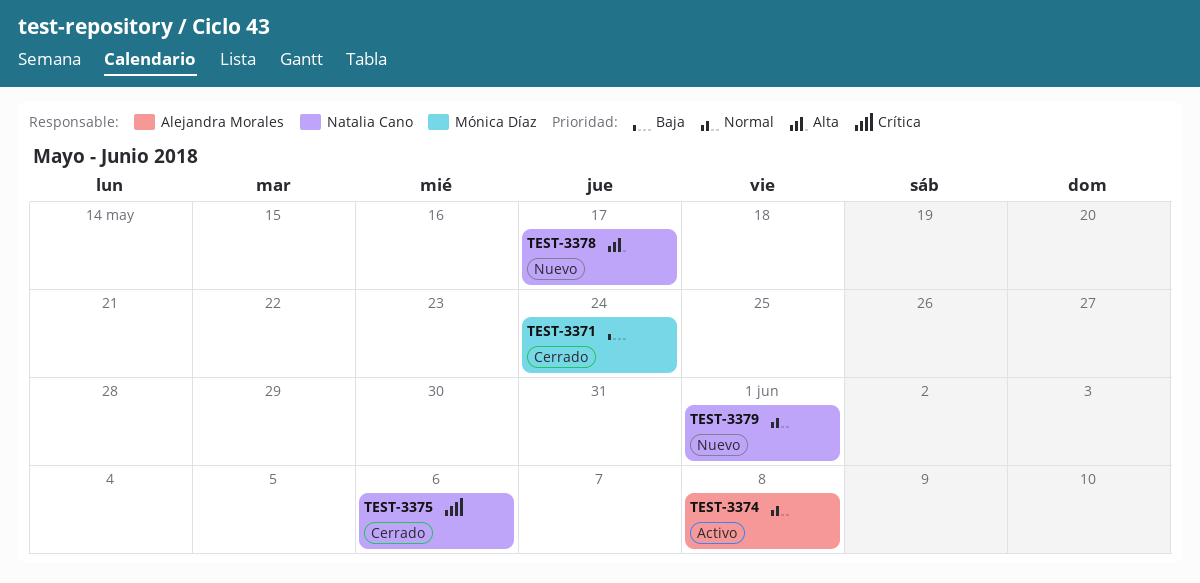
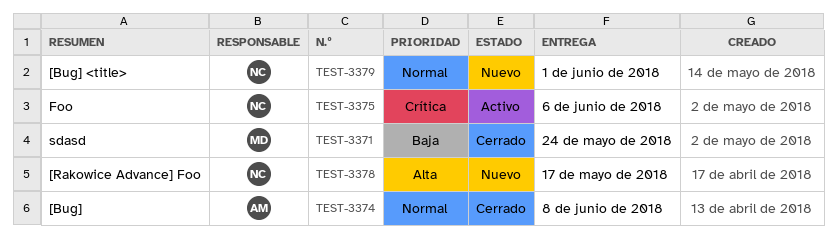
TEST-3374, status: Activo -> Cerrado
TEST-3375, status: Cerrado -> Activo

